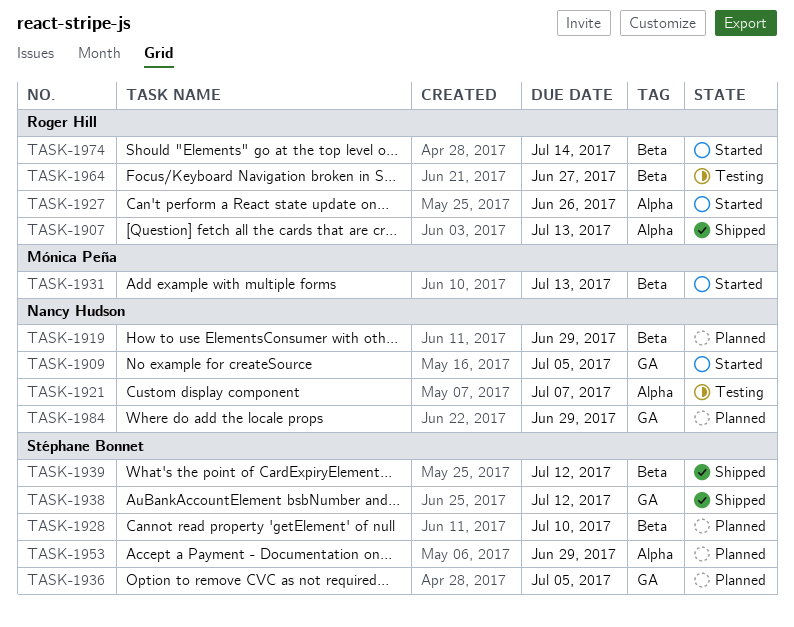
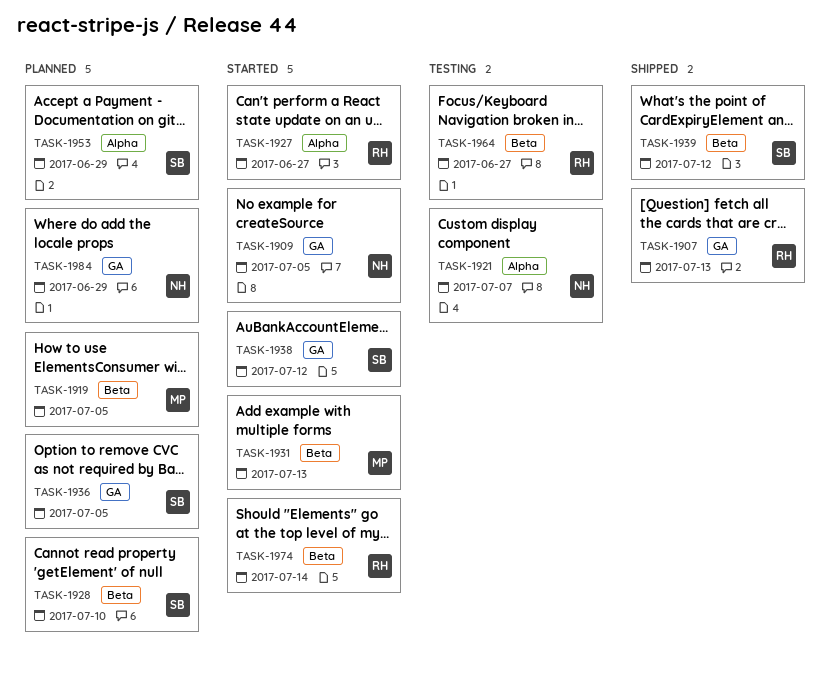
TASK-1907, label: Alpha -> GA
TASK-1919, owner: Nancy Hudson -> Mónica Peña
TASK-1919, due: Jun 29 -> Jul 5
TASK-1927, due: Jun 26 -> Jun 27
TASK-1938, status: Shipped -> Started

